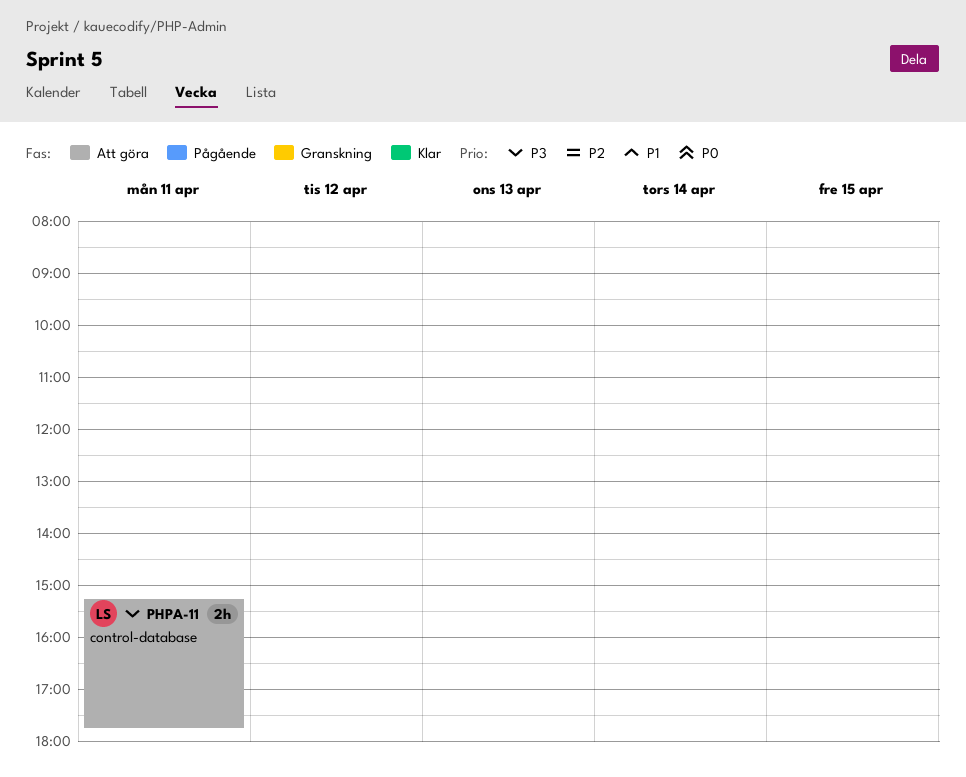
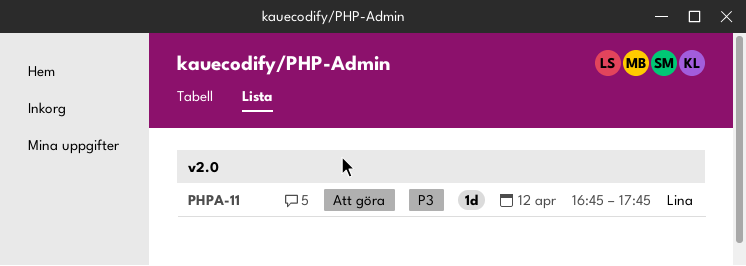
PHPA-11, estimate: 2h -> 1d
PHPA-11, day: Apr 11 -> Apr 12
PHPA-11, begins: 15:15 -> 16:45

